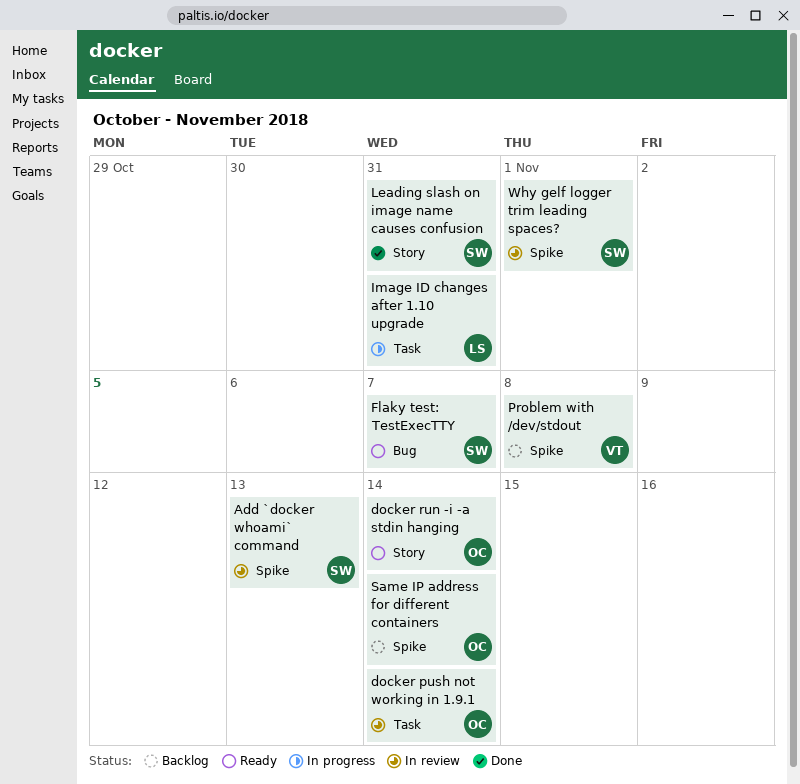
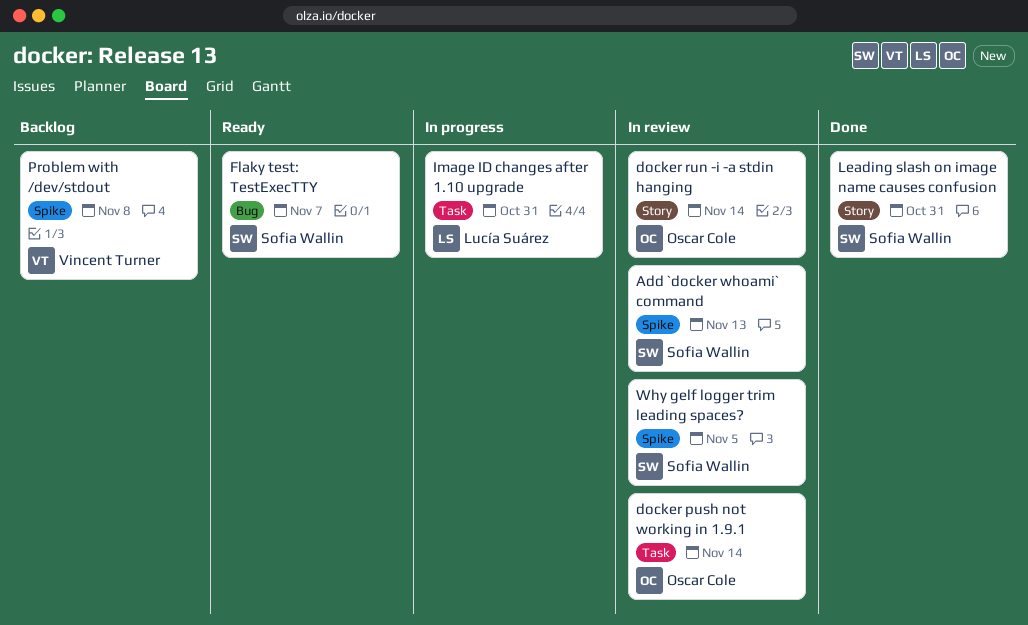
docker run -i -a stdin hanging, status: Ready -> In review
Same IP address for different containers: present -> none
Why gelf logger trim leading spaces?, due: Nov 1 -> Nov 5

